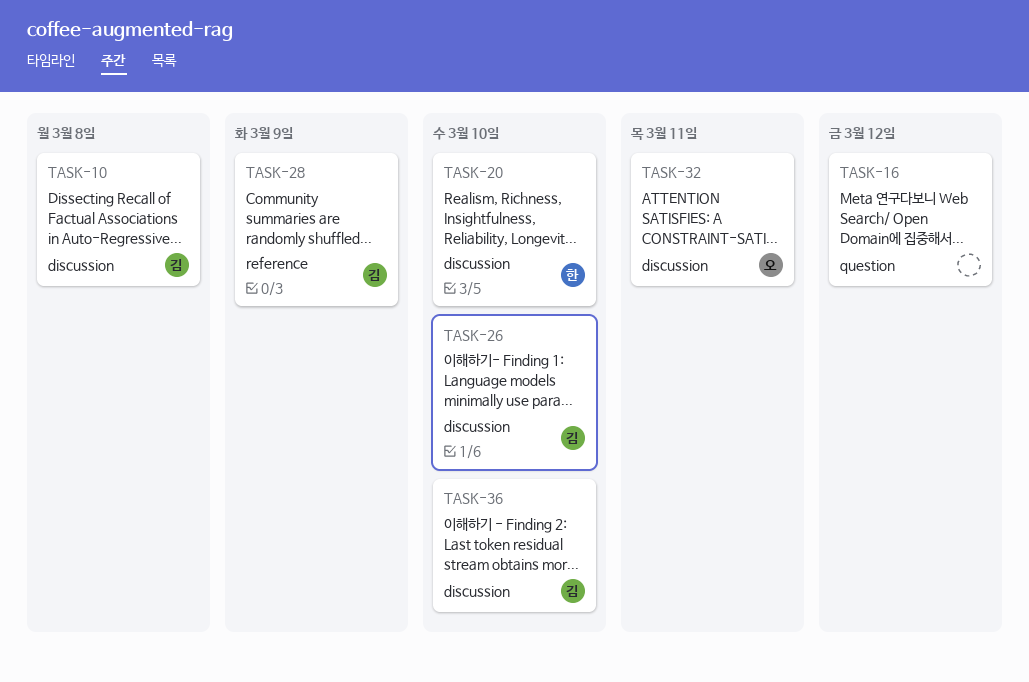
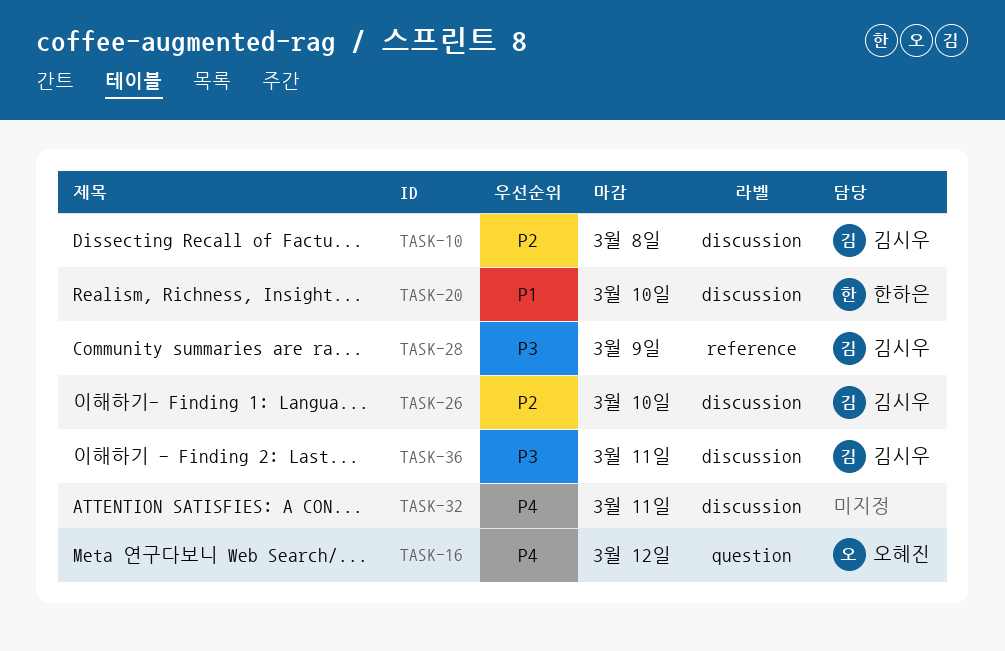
TASK-16, owner: none -> 오혜진
TASK-32, owner: 오혜진 -> none
TASK-36, due: Mar 10 -> Mar 11

